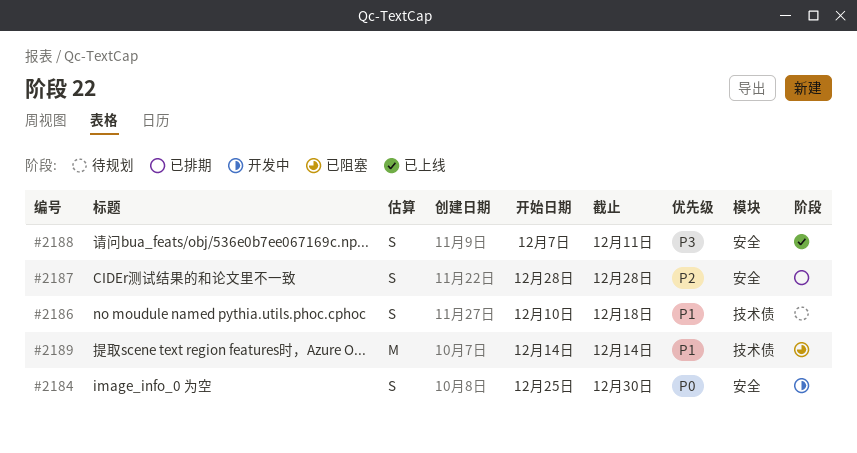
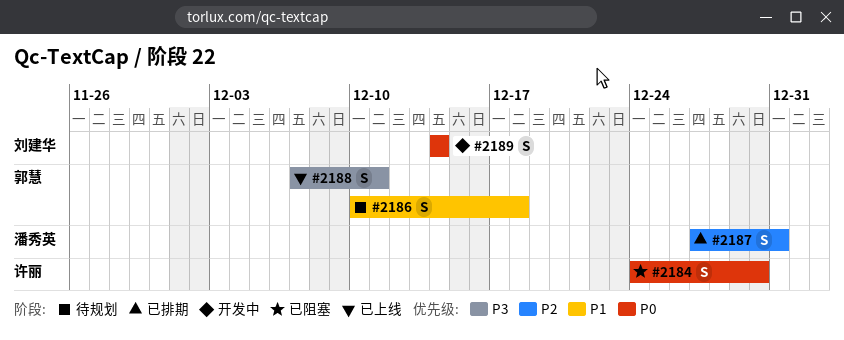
#2184, status: 开发中 -> 已阻塞
#2184, start: Dec 25 -> Dec 24
#2187, start: Dec 28 -> Dec 27
#2187, due: Dec 28 -> Dec 31
#2189, status: 已阻塞 -> 开发中
#2189, priority: P1 -> P0
#2189, estimate: M -> S

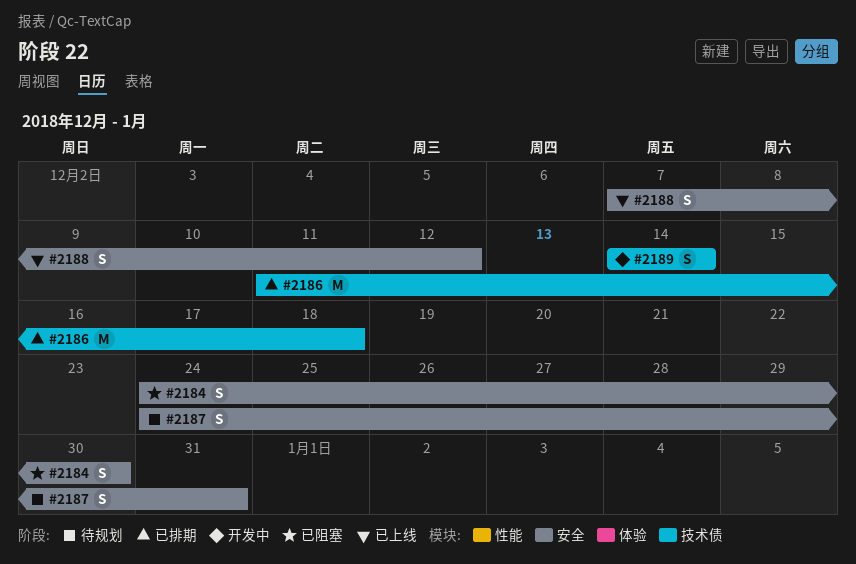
#2186, status: 待规划 -> 已排期
#2186, estimate: S -> M
#2186, start: Dec 10 -> Dec 11
#2187, status: 已排期 -> 待规划
#2187, start: Dec 27 -> Dec 24
#2188, due: Dec 11 -> Dec 12

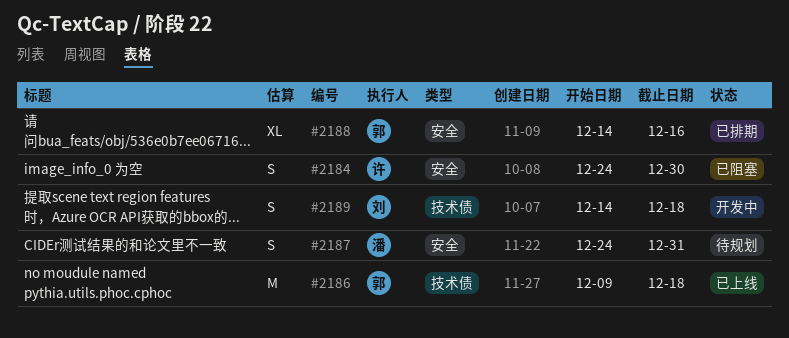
#2186, status: 已排期 -> 已上线
#2186, start: Dec 11 -> Dec 9
#2188, status: 已上线 -> 已排期
#2188, estimate: S -> XL
#2188, start: Dec 7 -> Dec 14
#2188, due: Dec 12 -> Dec 16
#2189, due: Dec 14 -> Dec 18

